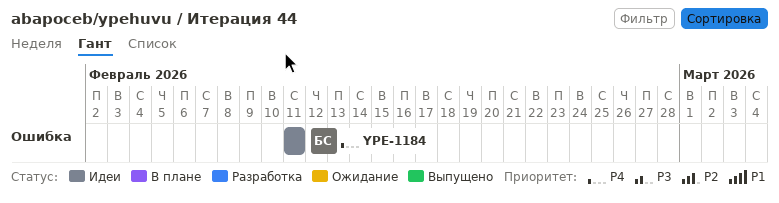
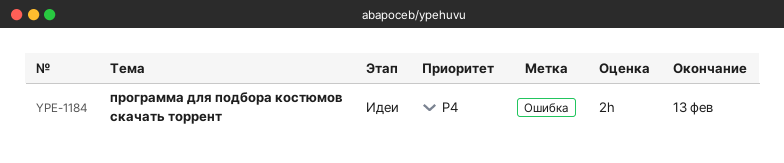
YPE-1184, due: Feb 11 -> Feb 13

